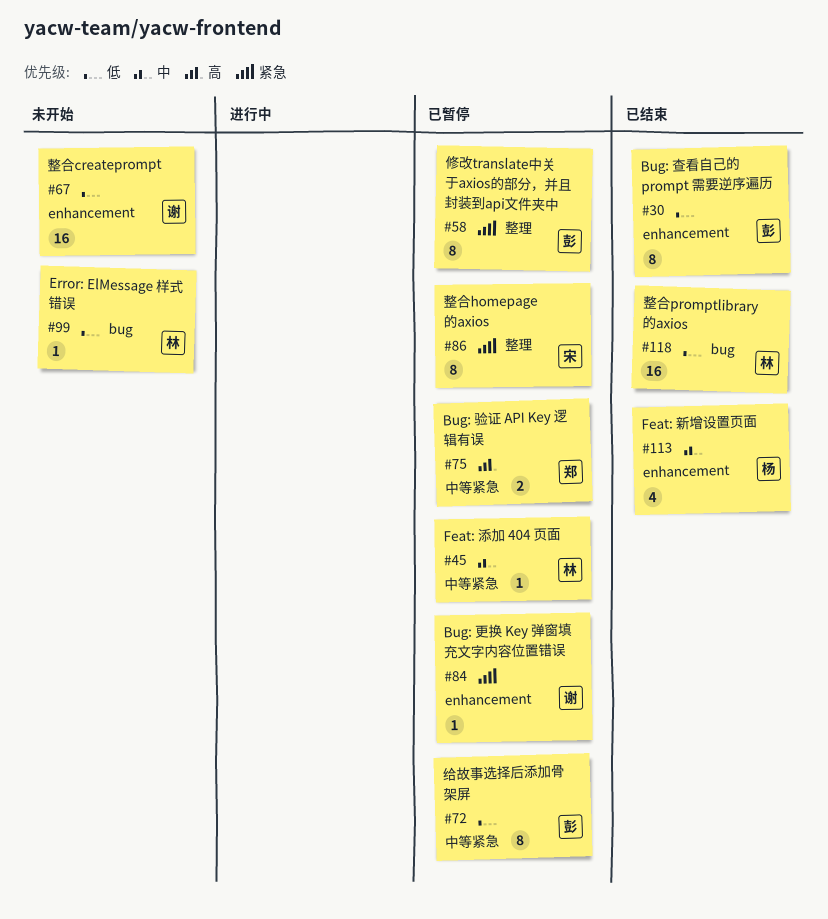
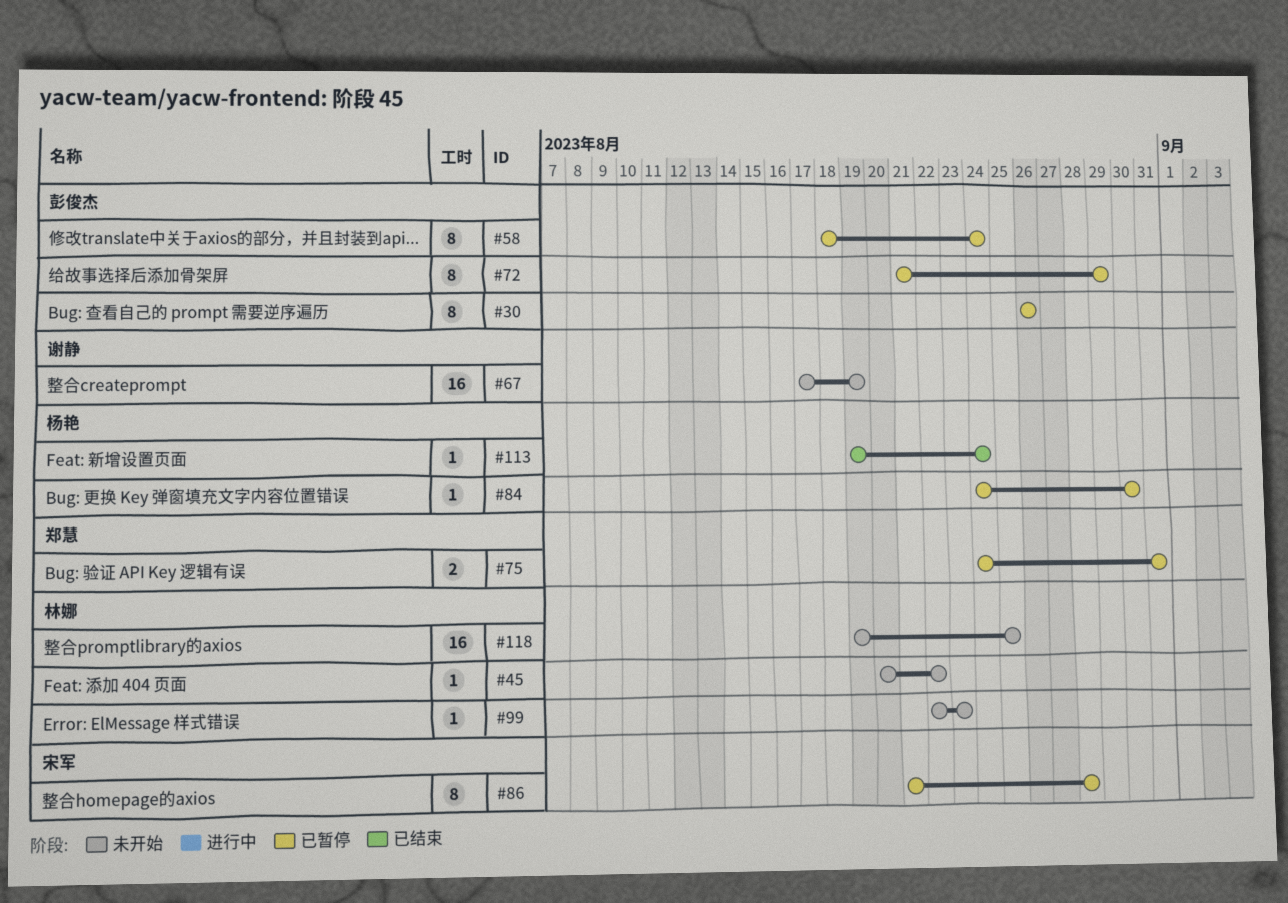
#30, status: 已结束 -> 已暂停
#45, status: 已暂停 -> 未开始
#84, owner: 谢静 -> 杨艳
#113, estimate: 4 -> 1
#118, status: 已结束 -> 未开始

